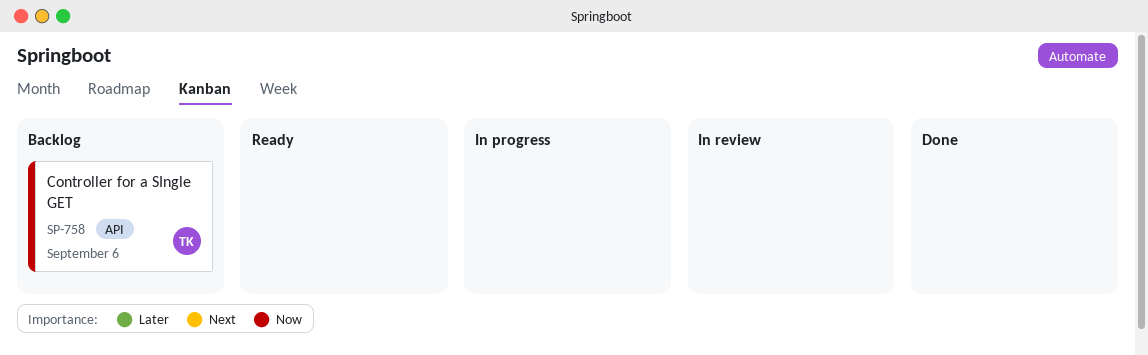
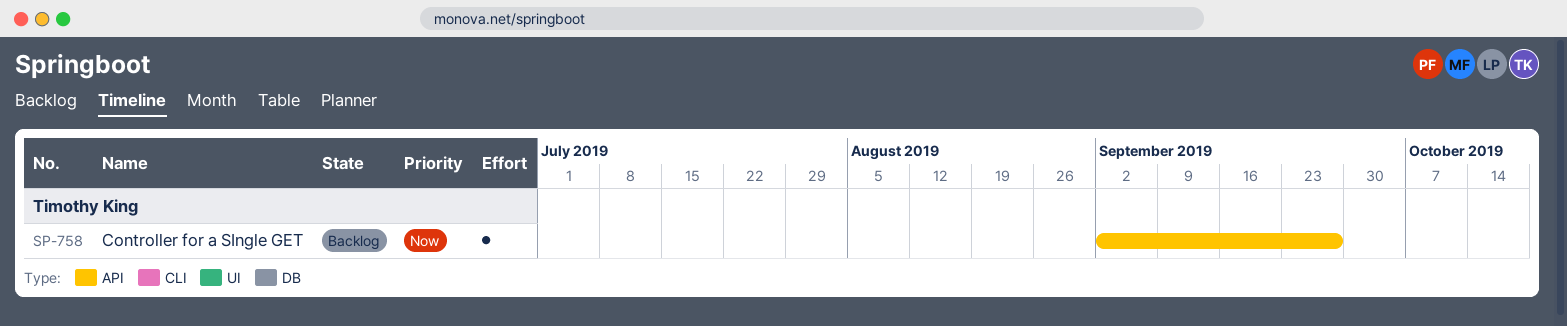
SP-758, due: Sep 6 -> Sep 27

